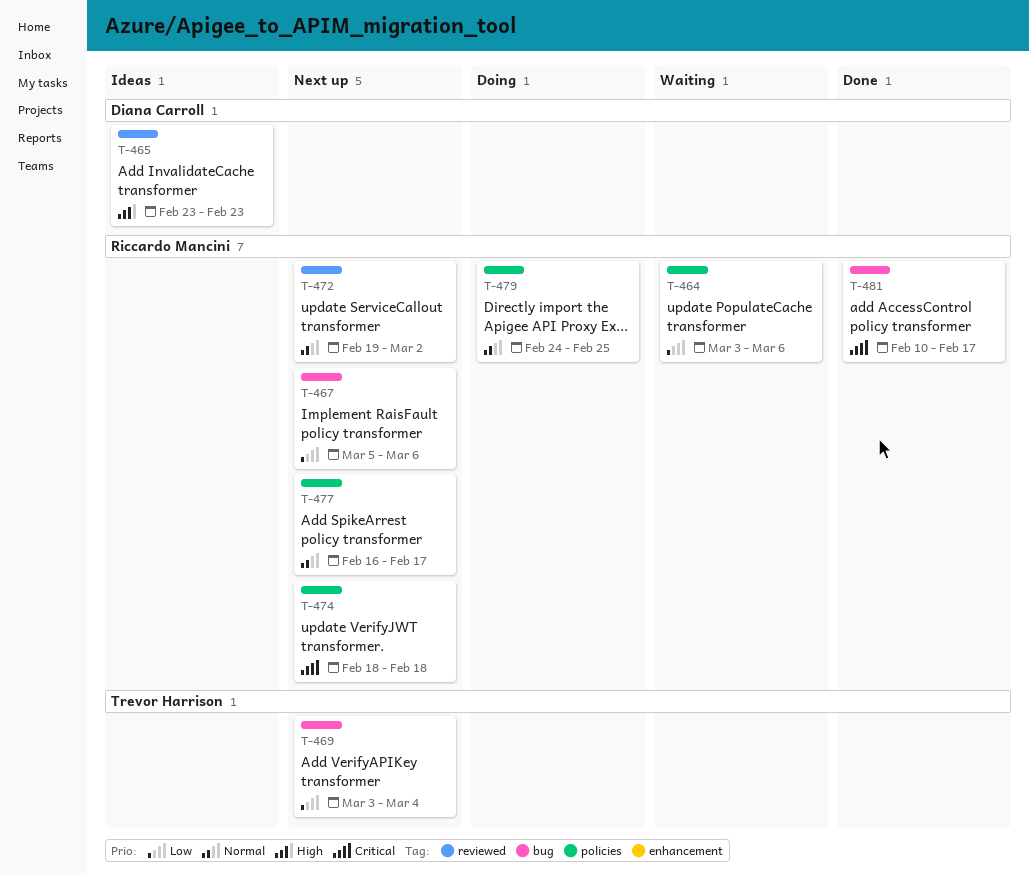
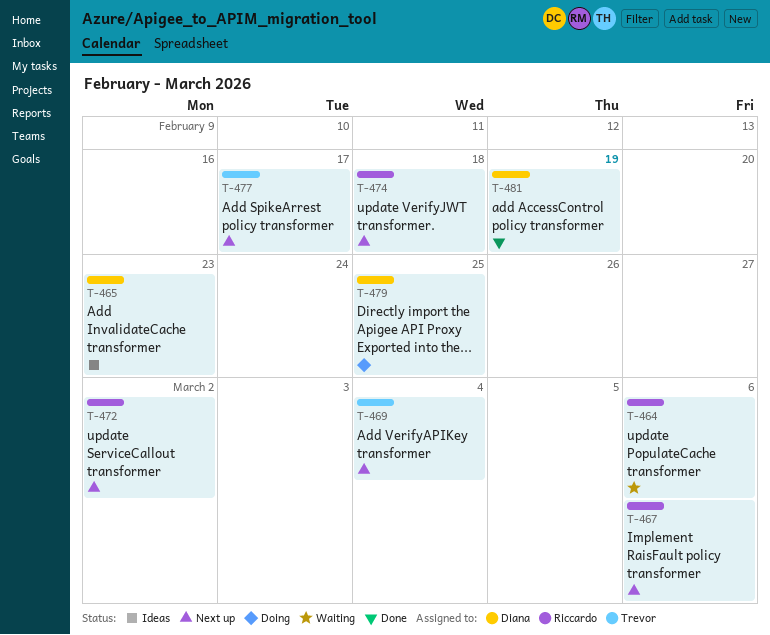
T-477, owner: Riccardo Mancini -> Trevor Harrison
T-479, owner: Riccardo Mancini -> Diana Carroll
T-481, owner: Riccardo Mancini -> Diana Carroll
T-481, due: Feb 17 -> Feb 19

